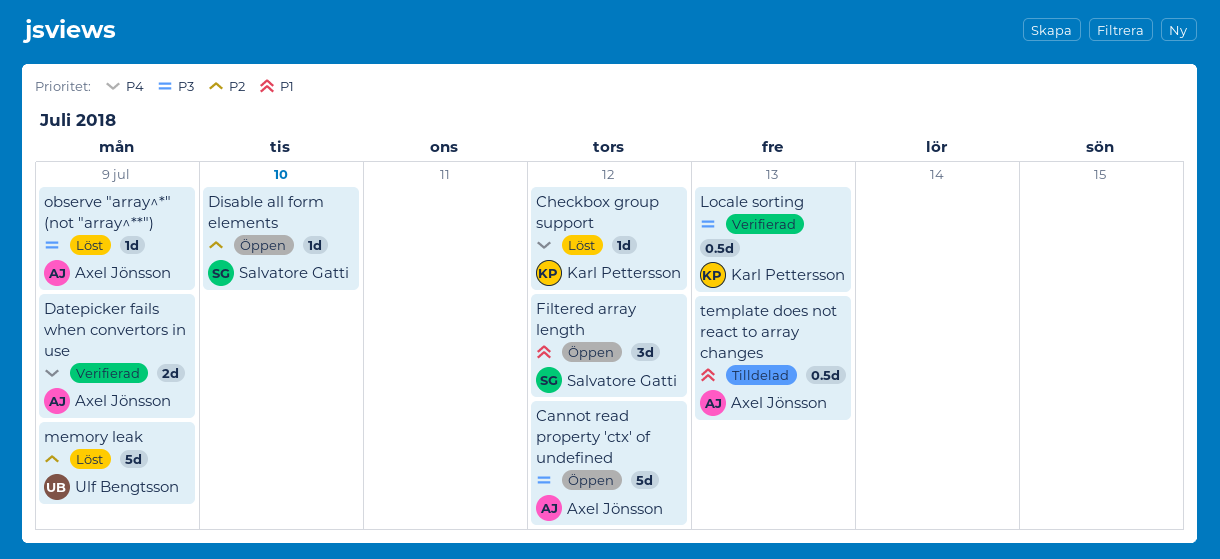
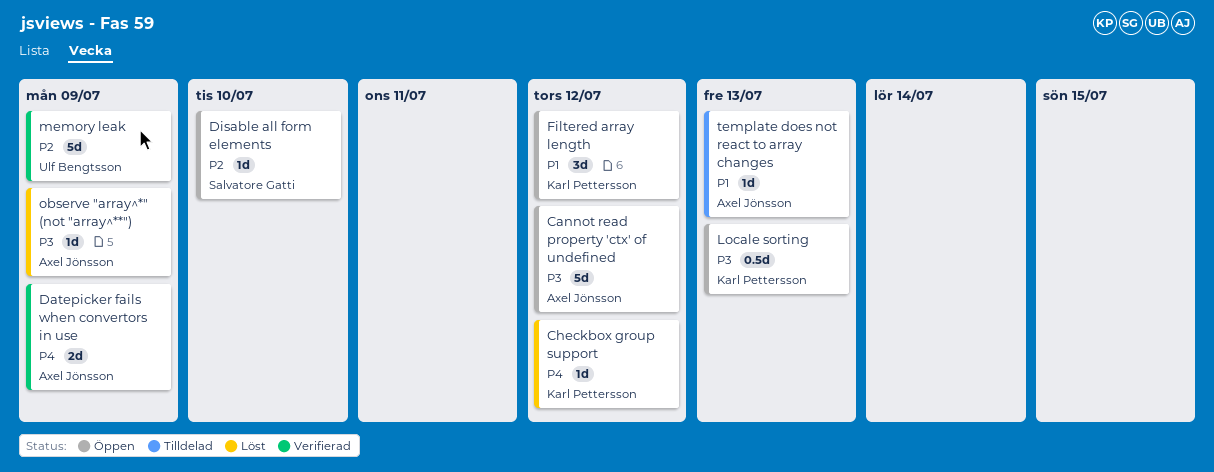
Filtered array length, owner: Salvatore Gatti -> Karl Pettersson
Locale sorting, status: Verifierad -> Öppen
memory leak, status: Löst -> Verifierad
template does not react to array changes, estimate: 0.5d -> 1d

